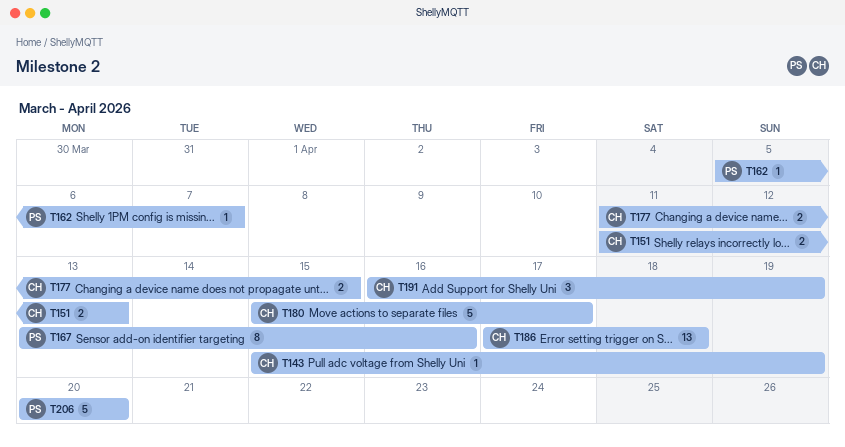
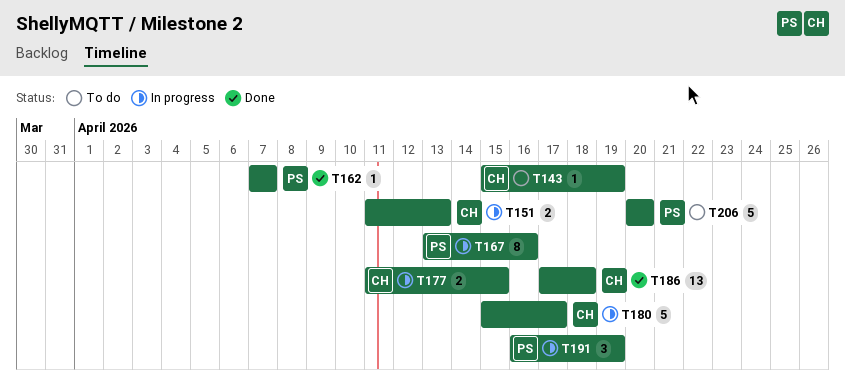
T162, start: Apr 5 -> Apr 7
T191, owner: CH -> PS

